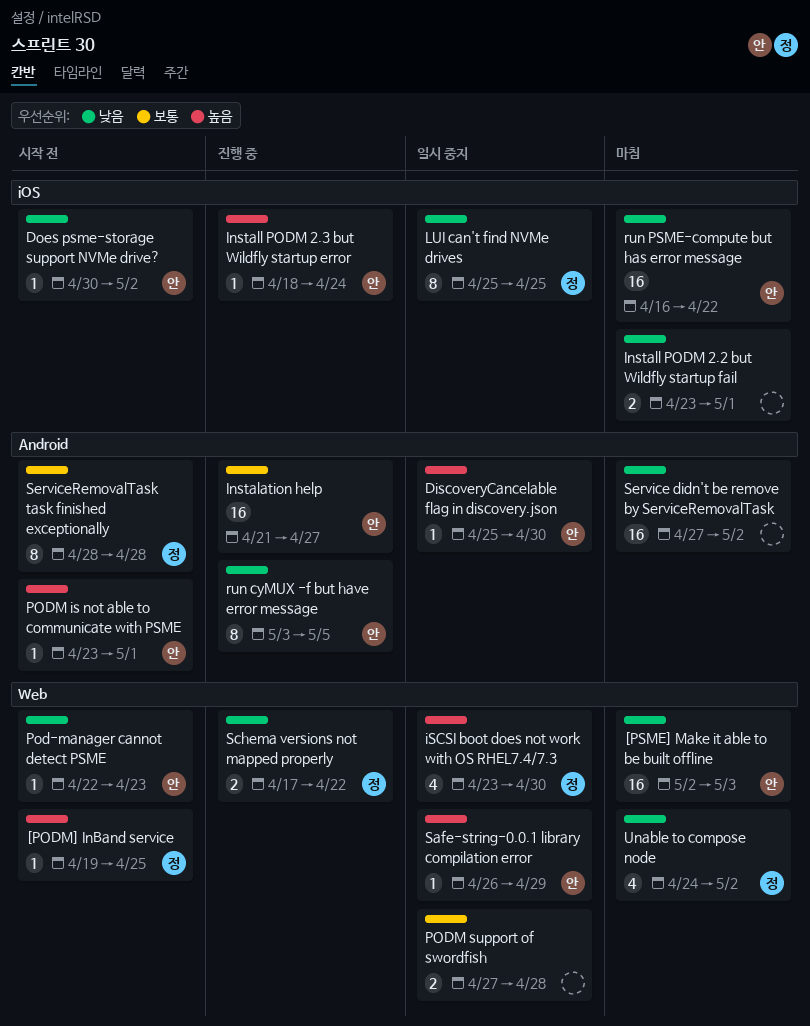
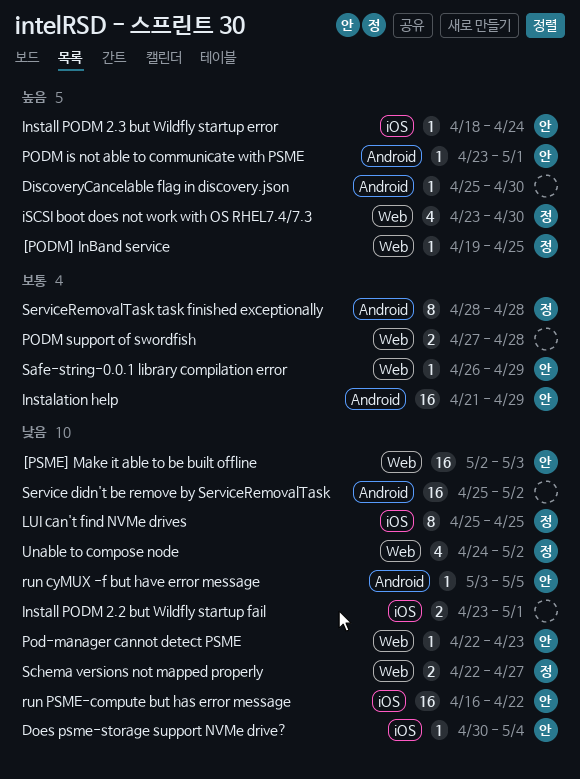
DiscoveryCancelable flag in discovery.json, owner: 안 -> none
Does psme-storage support NVMe drive?, due: May 2 -> May 4
Instalation help, due: Apr 27 -> Apr 29
run cyMUX -f but have error message, estimate: 8 -> 1
Safe-string-0.0.1 library compilation error, priority: 높음 -> 보통
Schema versions not mapped properly, start: Apr 17 -> Apr 22
Schema versions not mapped properly, due: Apr 22 -> Apr 27
Service didn't be remove by ServiceRemovalTask, start: Apr 27 -> Apr 25

